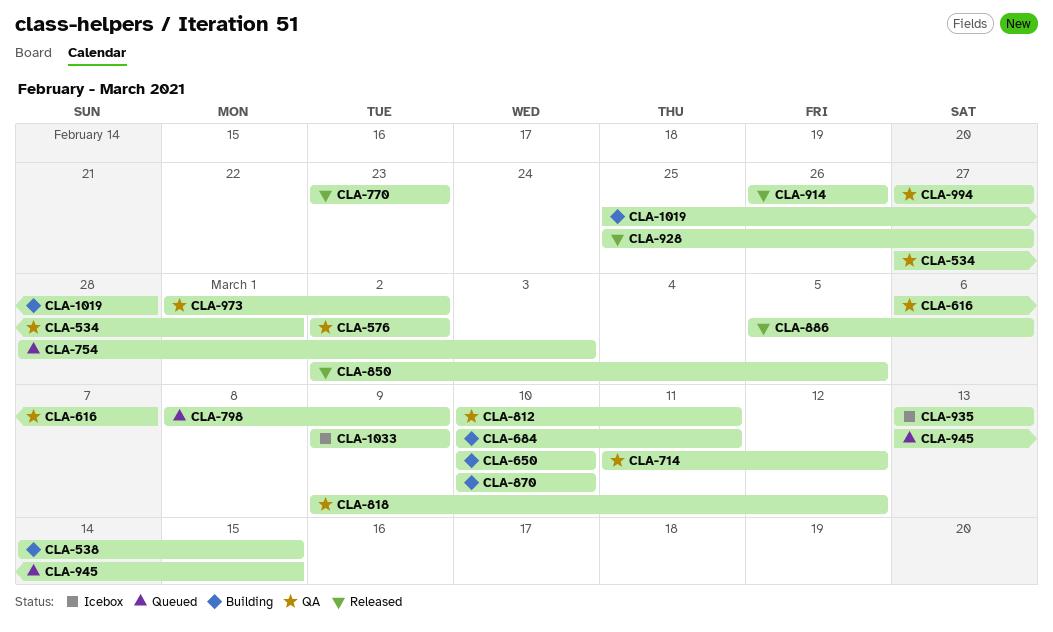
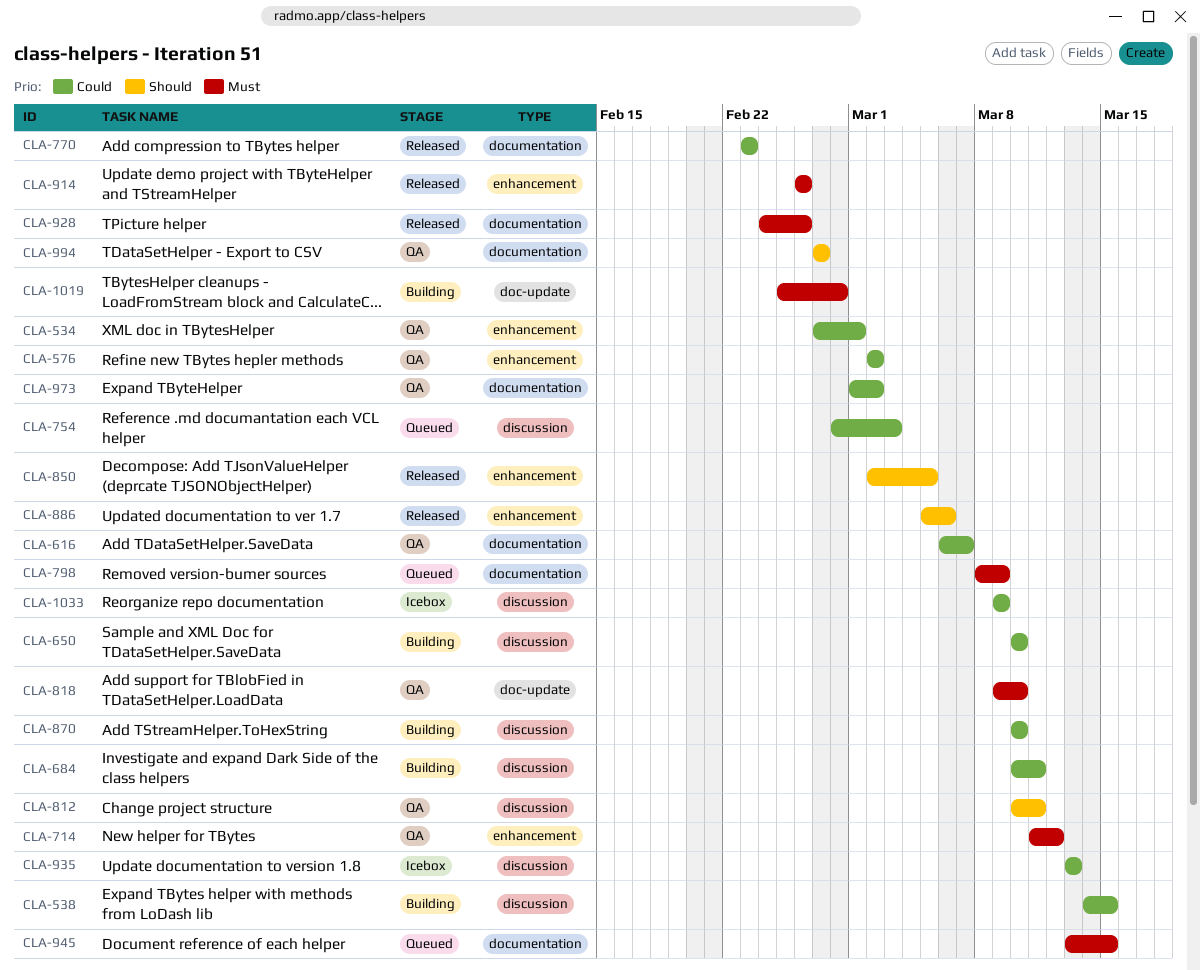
CLA-818, due: Mar 12 -> Mar 10
CLA-928, start: Feb 25 -> Feb 24
CLA-928, due: Feb 27 -> Feb 26

